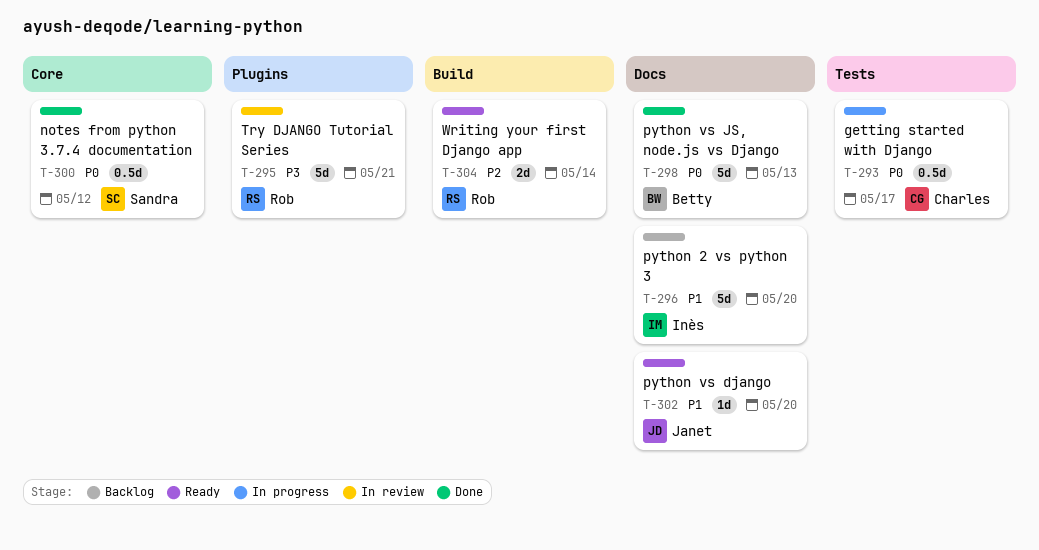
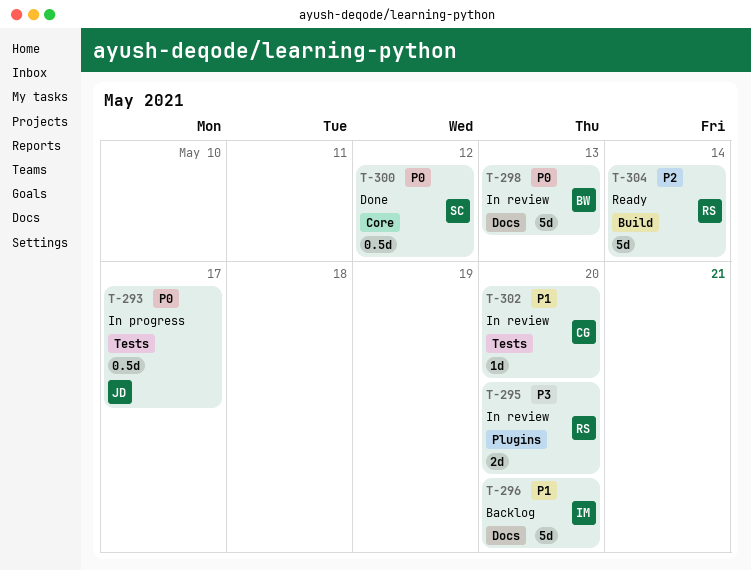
T-293, owner: Charles -> Janet
T-295, estimate: 5d -> 2d
T-295, due: May 21 -> May 20
T-298, status: Done -> In review
T-302, status: Ready -> In review
T-302, owner: Janet -> Charles
T-302, label: Docs -> Tests
T-304, estimate: 2d -> 5d

